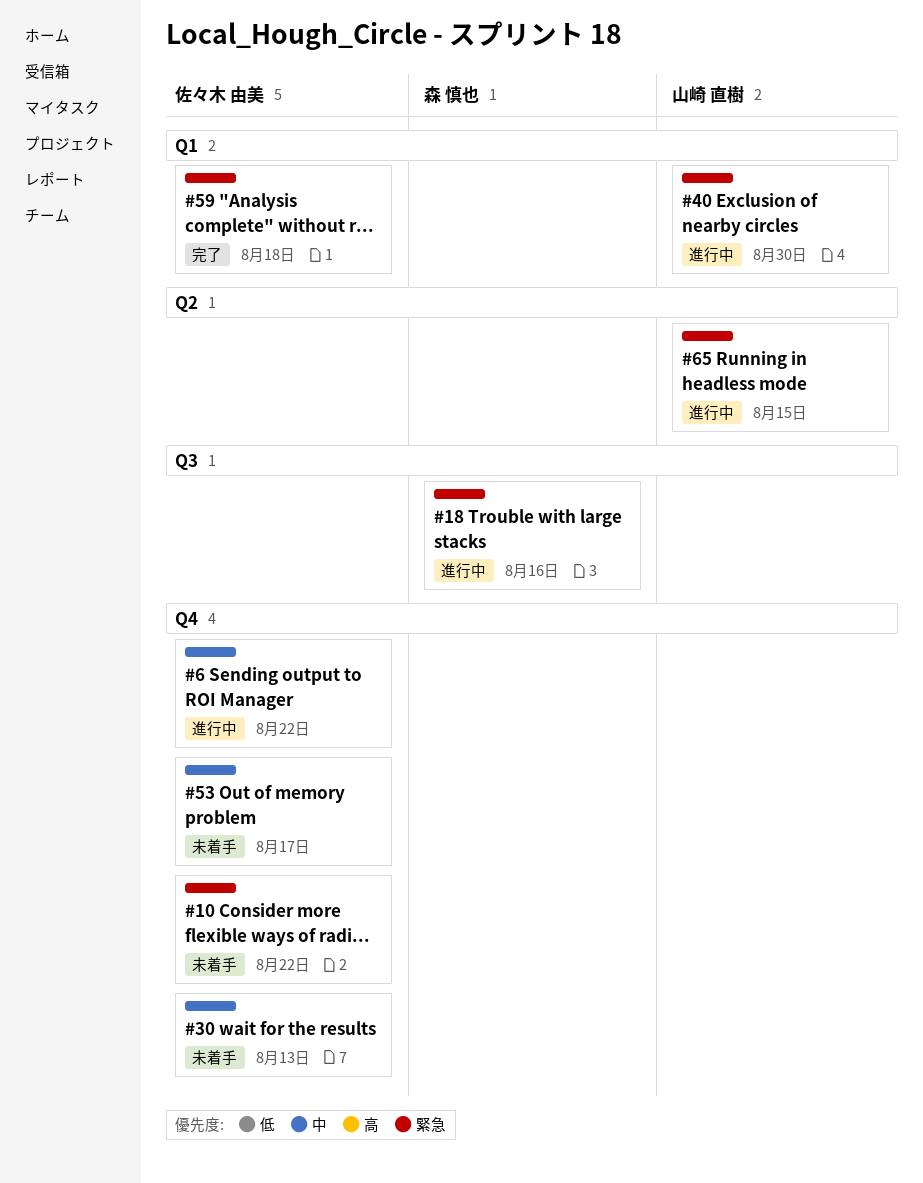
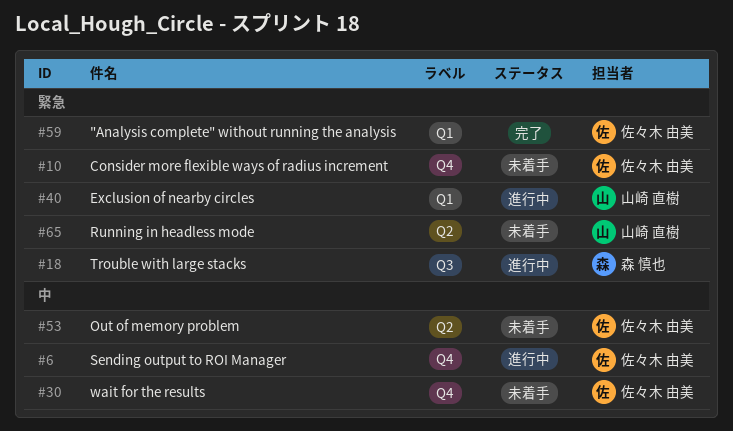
#53, label: Q4 -> Q2
#65, status: 進行中 -> 未着手

